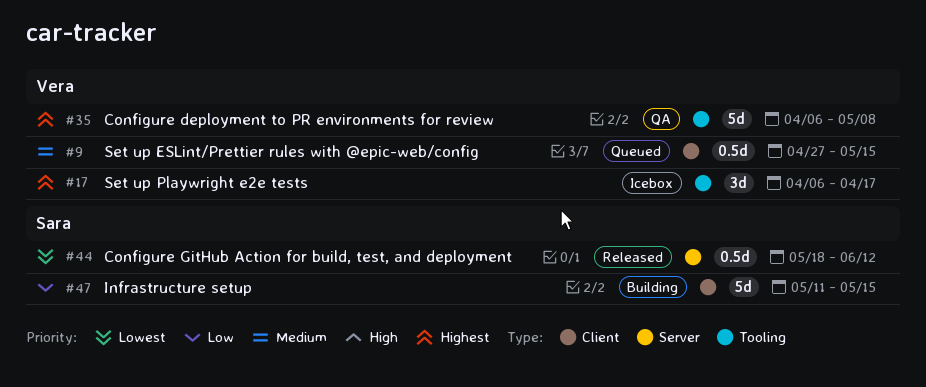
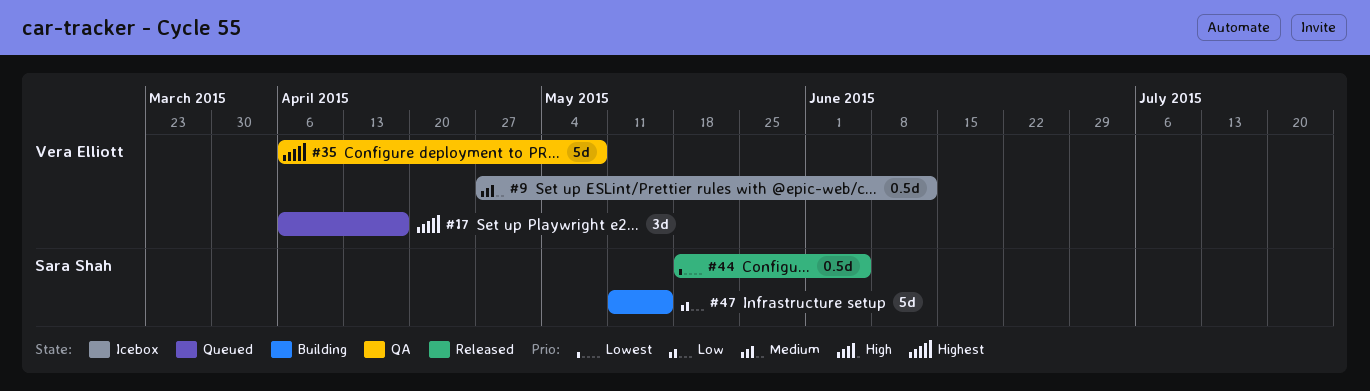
#9, status: Queued -> Icebox
#9, due: May 15 -> Jun 12
#17, status: Icebox -> Queued
#44, due: Jun 12 -> Jun 5

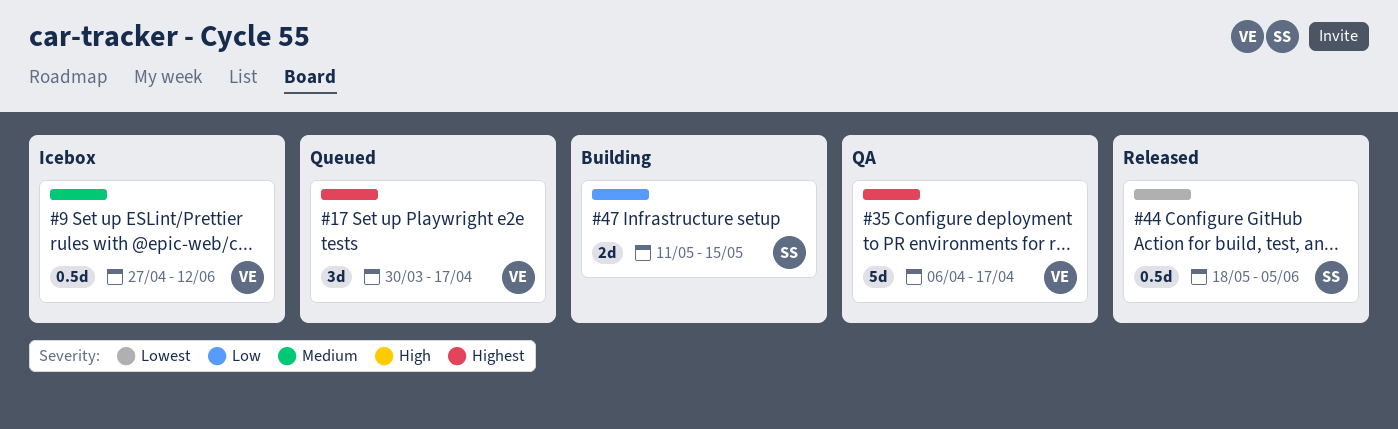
#17, start: Apr 6 -> Mar 30
#35, due: May 8 -> Apr 17
#47, estimate: 5d -> 2d

